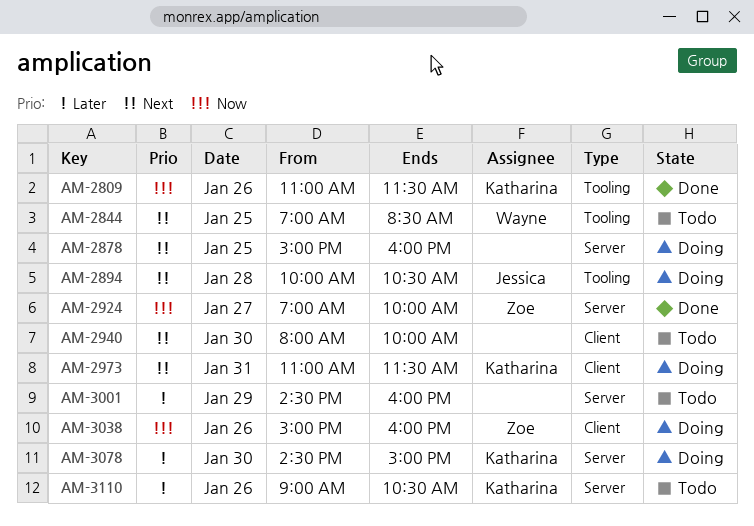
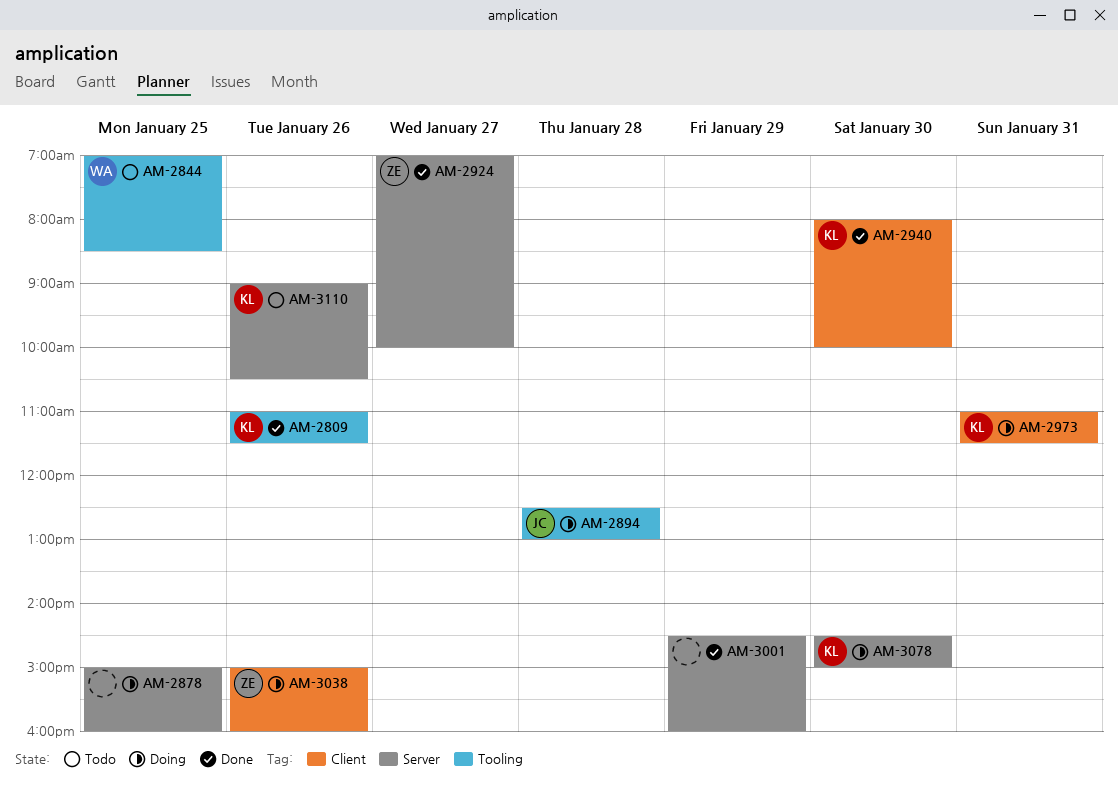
AM-2894, begins: 10:00 -> 12:30
AM-2894, ends: 10:30 -> 13:00
AM-2940, status: Todo -> Done
AM-2940, owner: none -> Katharina
AM-3001, status: Todo -> Done

